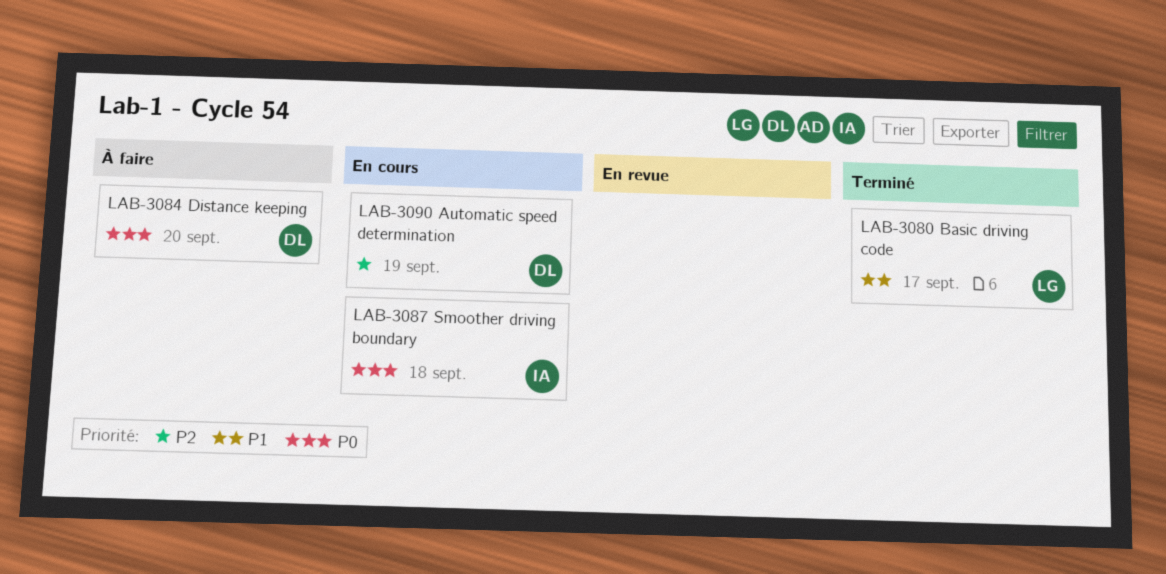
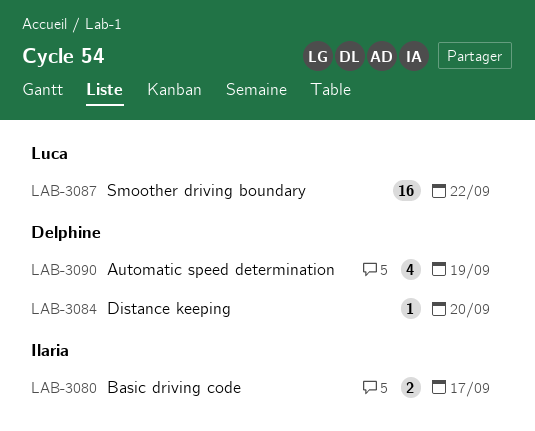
LAB-3080, owner: Luca -> Ilaria
LAB-3087, owner: Ilaria -> Luca
LAB-3087, due: Sep 18 -> Sep 22

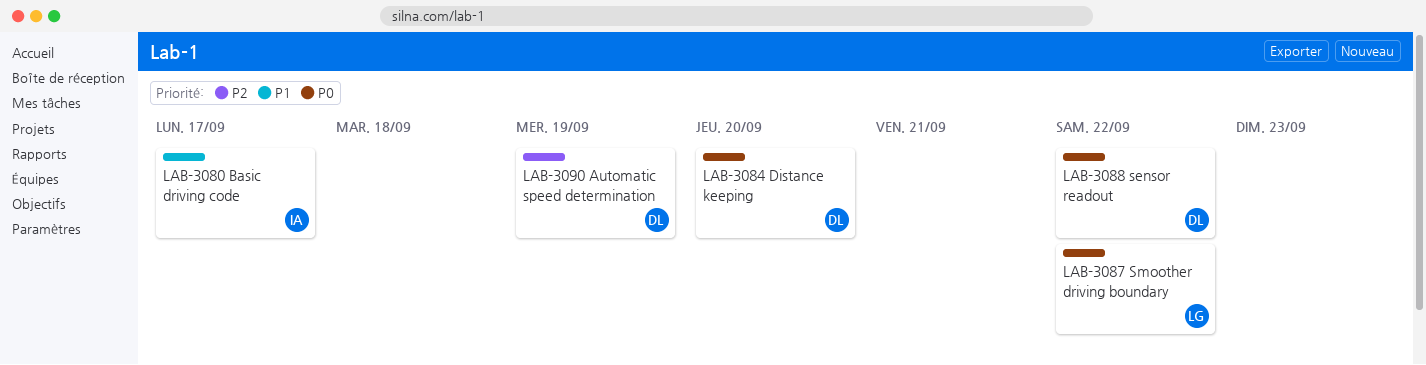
LAB-3088: none -> present

